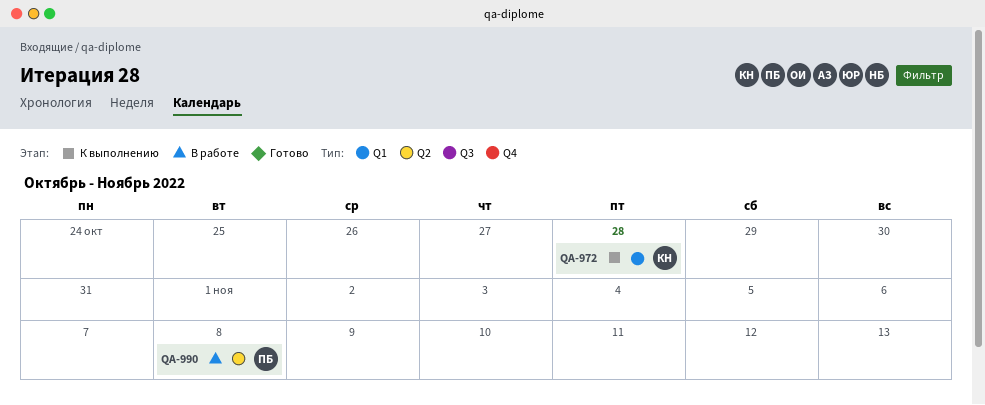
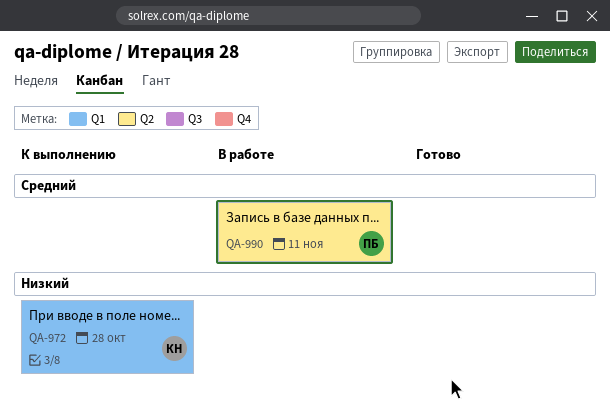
QA-990, due: Nov 8 -> Nov 11

